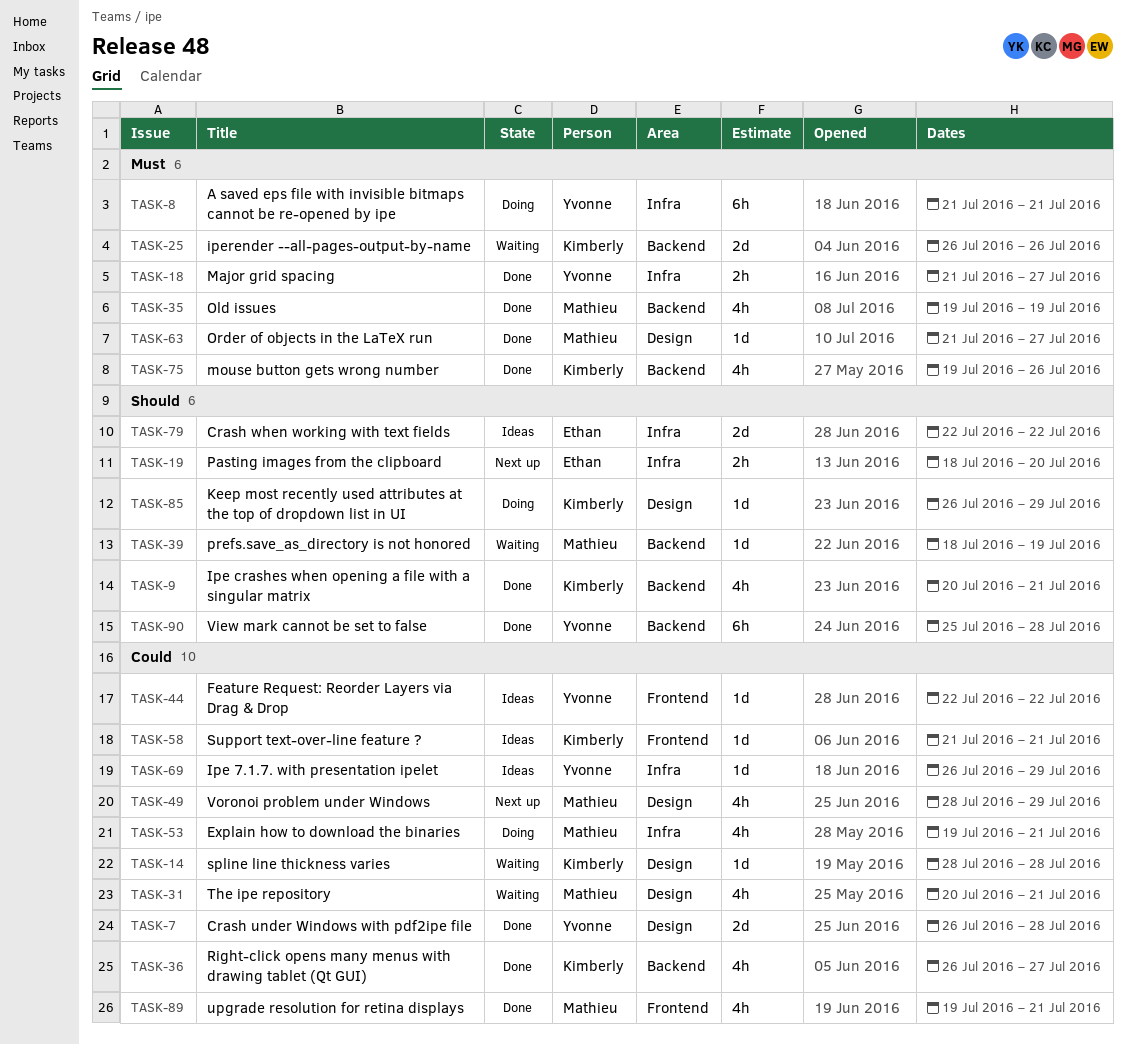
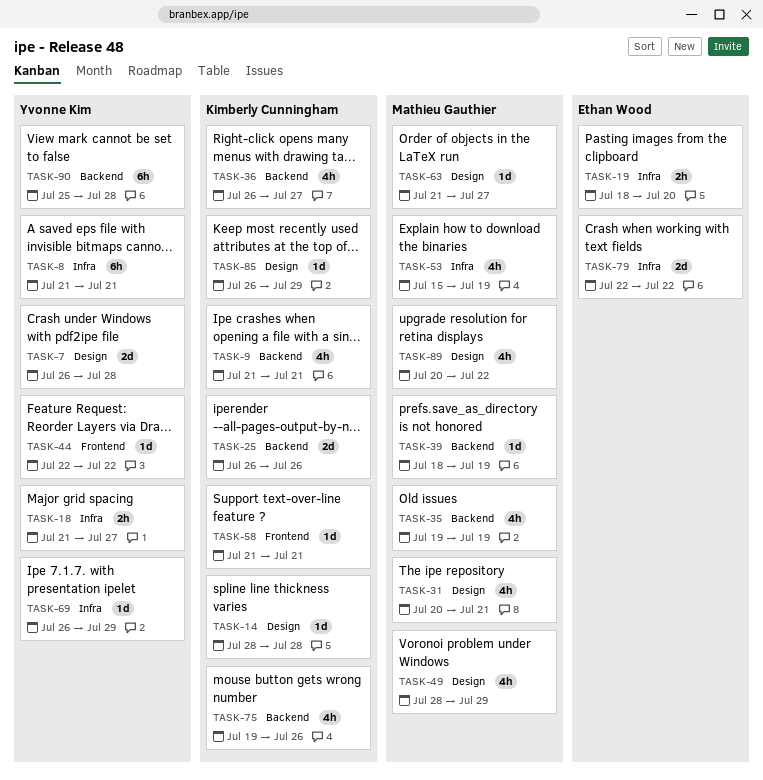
TASK-9, start: Jul 20 -> Jul 21
TASK-53, start: Jul 19 -> Jul 15
TASK-53, due: Jul 21 -> Jul 19
TASK-89, label: Frontend -> Design
TASK-89, start: Jul 19 -> Jul 20
TASK-89, due: Jul 21 -> Jul 22

